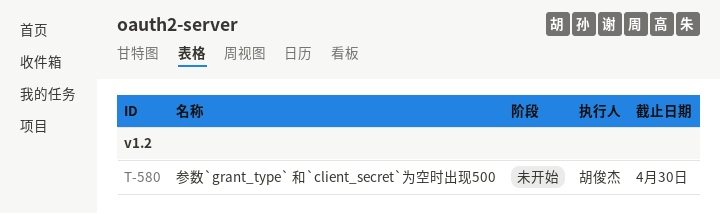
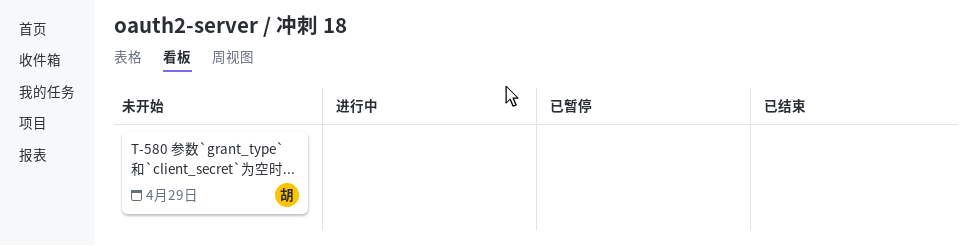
T-580, due: Apr 30 -> Apr 29

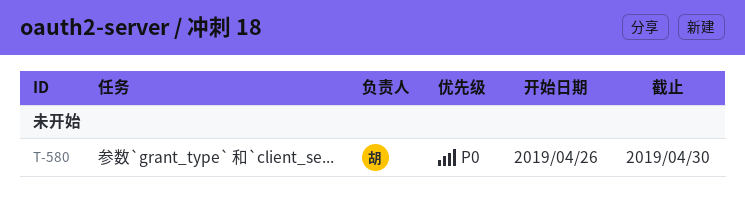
T-580, due: Apr 29 -> Apr 30

